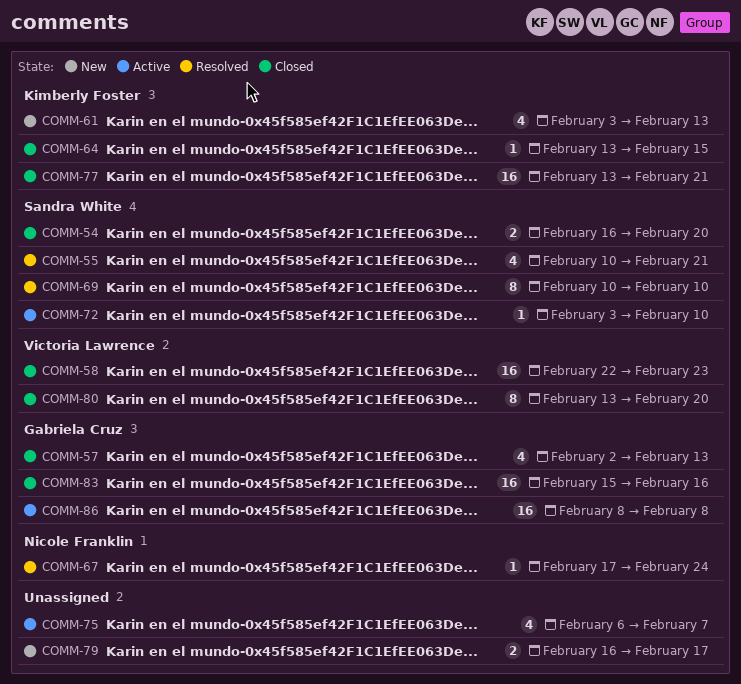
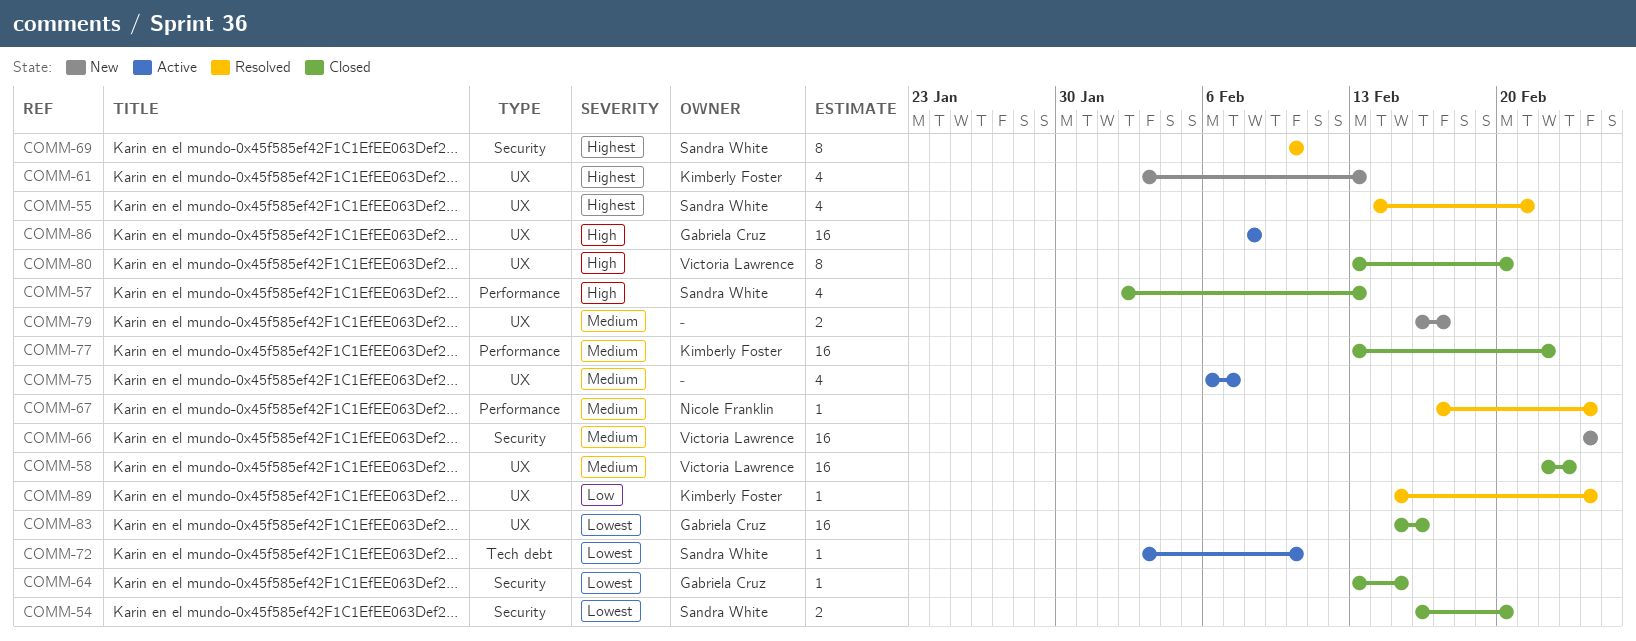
COMM-55, start: Feb 10 -> Feb 14
COMM-57, owner: Gabriela Cruz -> Sandra White
COMM-64, owner: Kimberly Foster -> Gabriela Cruz
COMM-66: none -> present
COMM-77, due: Feb 21 -> Feb 22
COMM-89: none -> present

